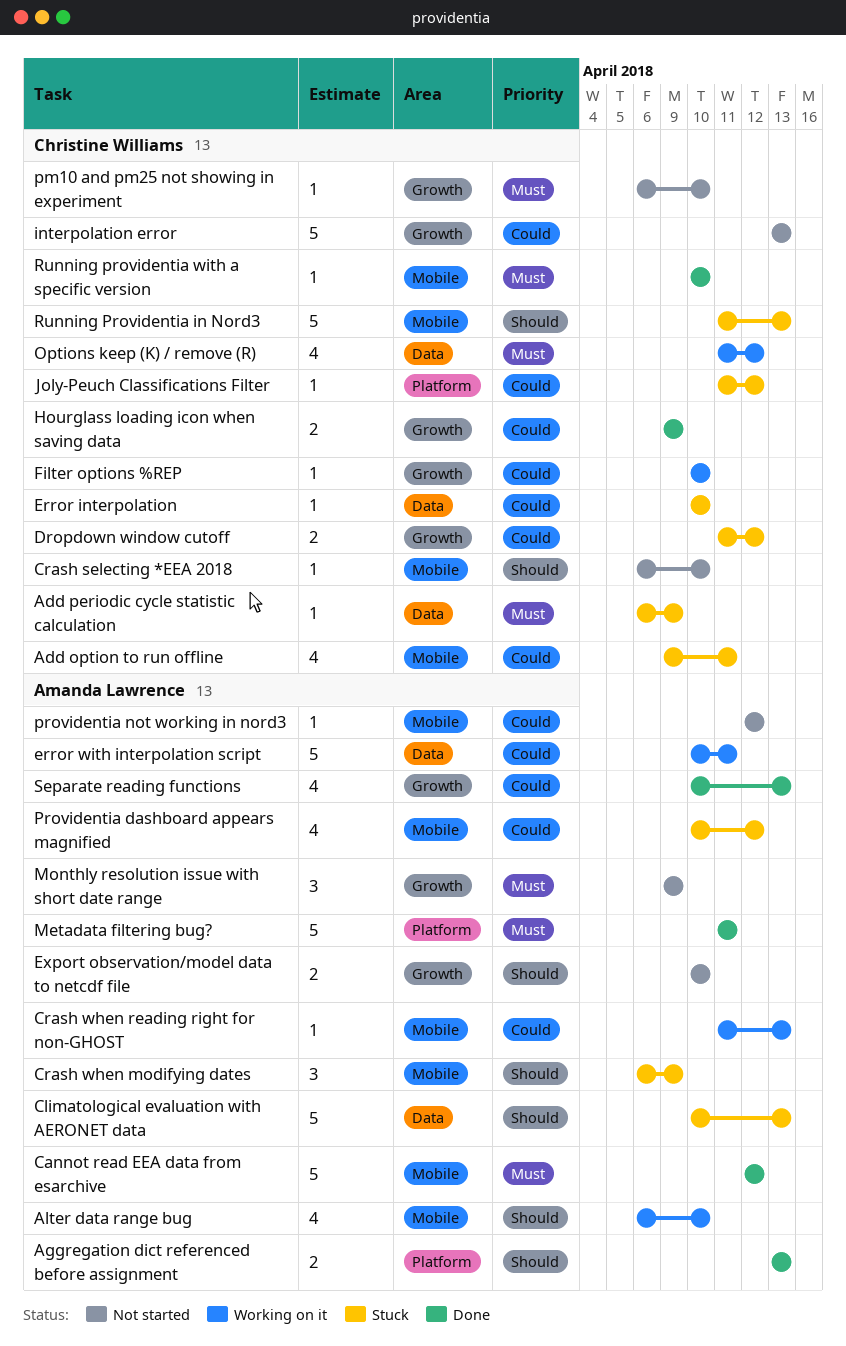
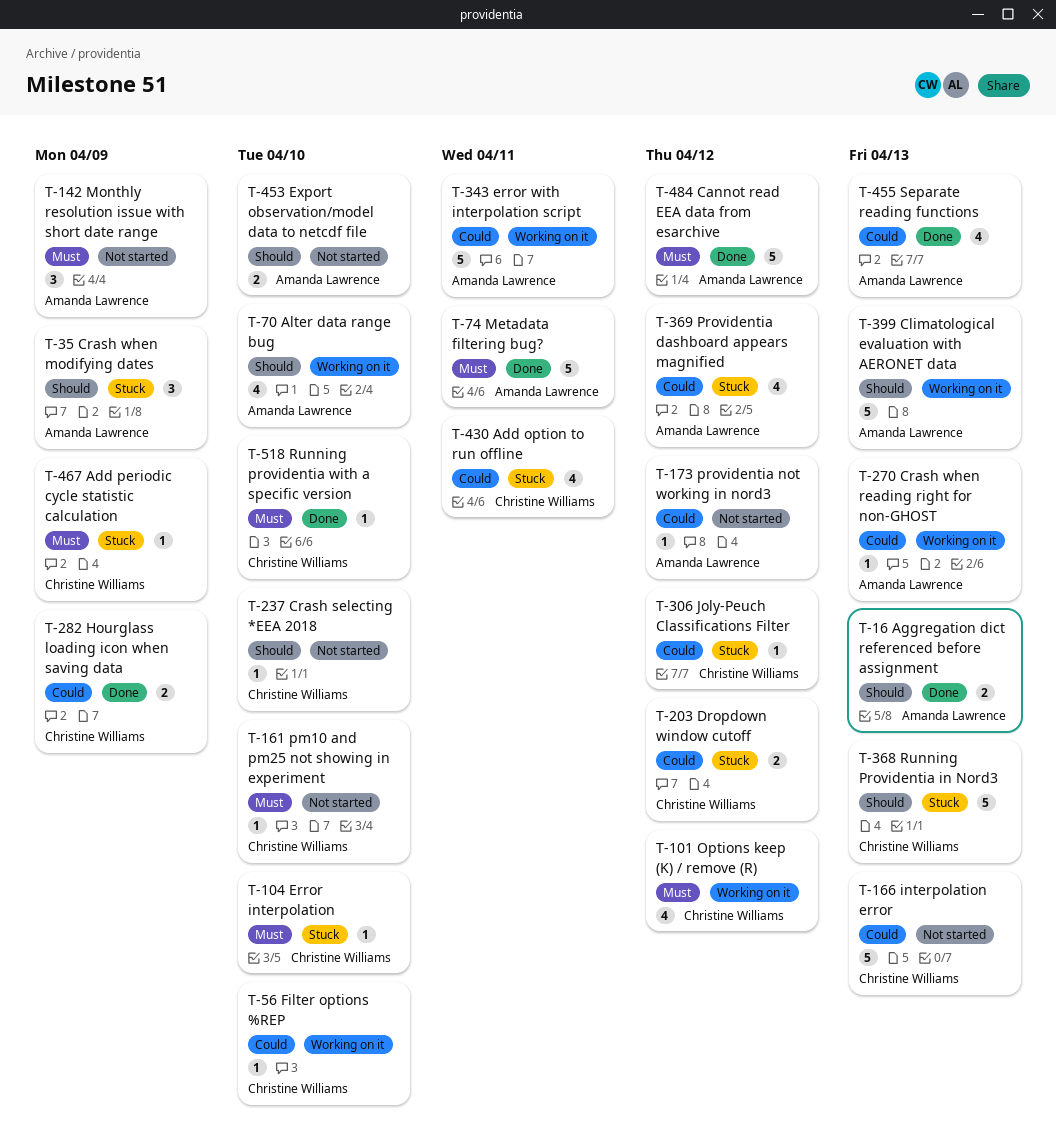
Climatological evaluation with AERONET data, status: Stuck -> Working on it
Error interpolation, priority: Could -> Must

